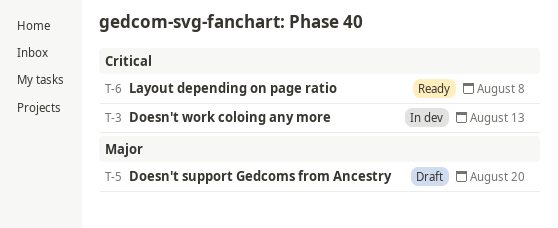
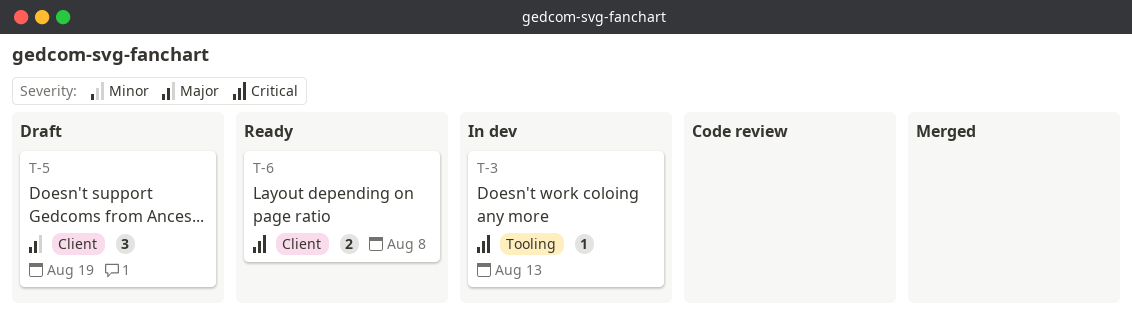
T-5, due: Aug 20 -> Aug 19

